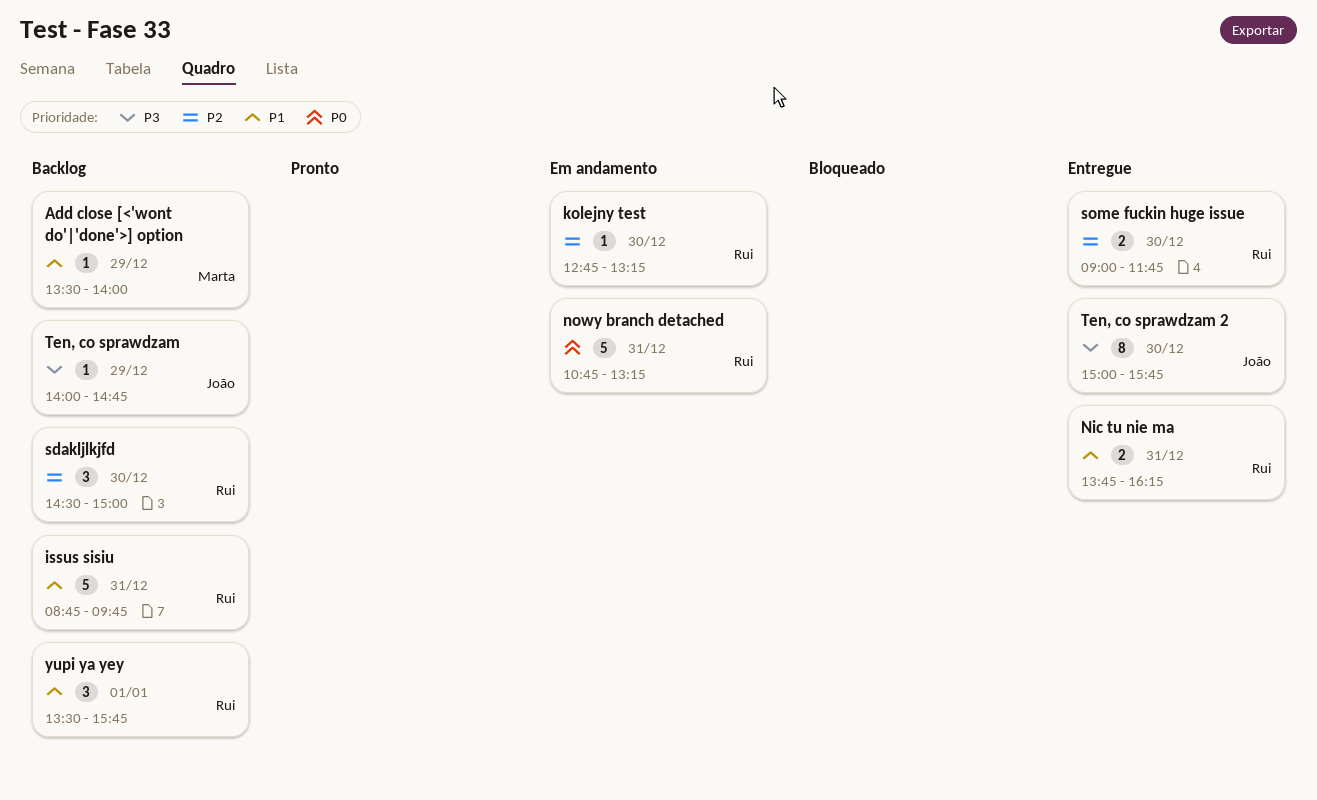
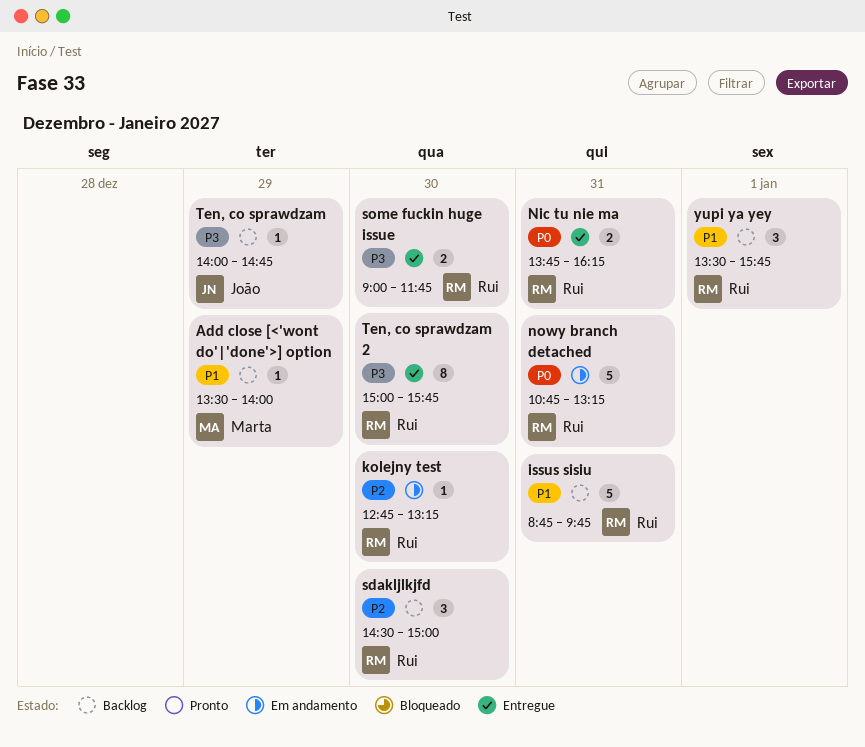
Nic tu nie ma, priority: P1 -> P0
some fuckin huge issue, priority: P2 -> P3
Ten, co sprawdzam 2, owner: João -> Rui

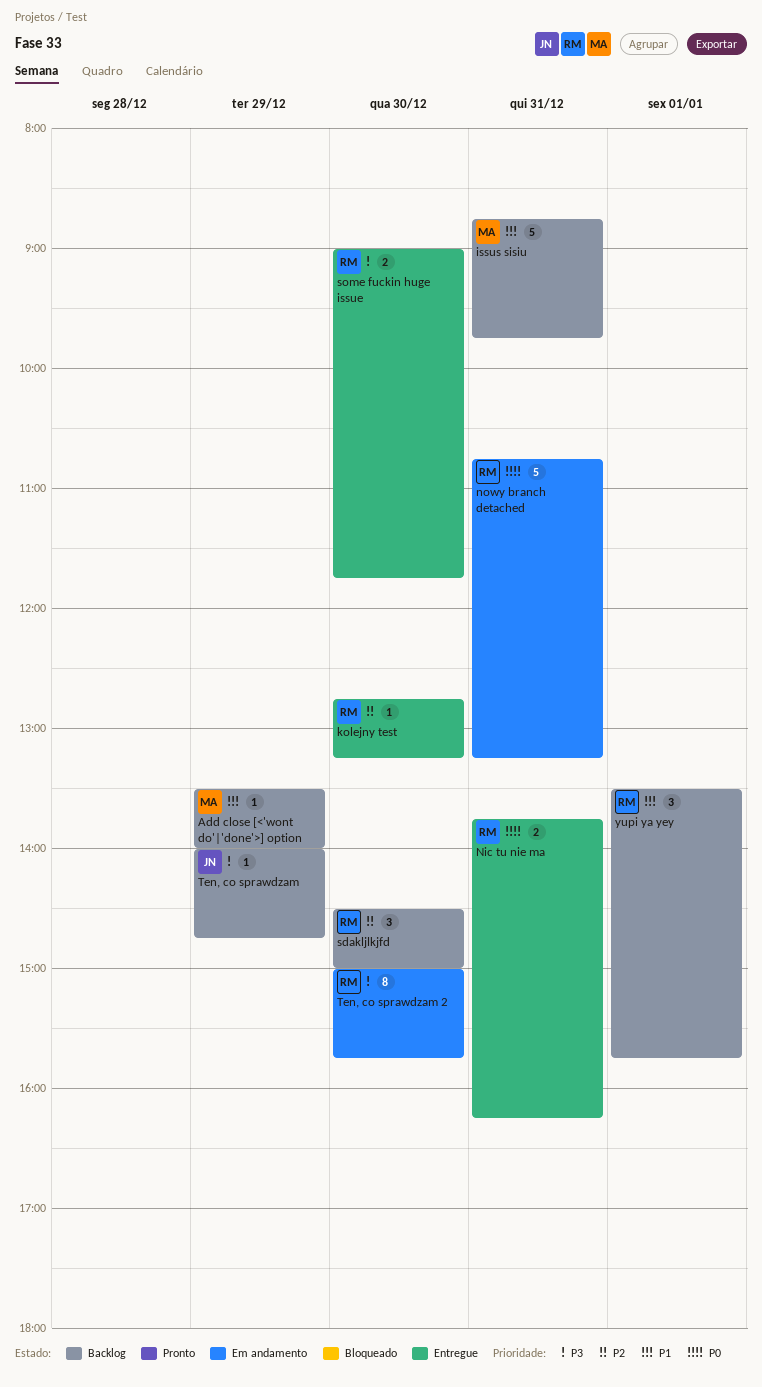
issus sisiu, owner: Rui -> Marta
kolejny test, status: Em andamento -> Entregue
Ten, co sprawdzam 2, status: Entregue -> Em andamento

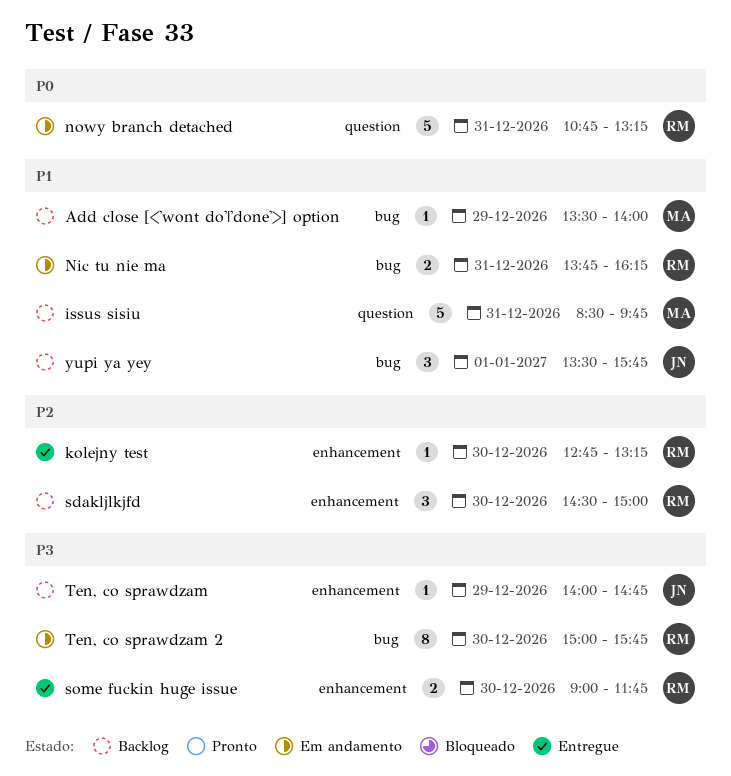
issus sisiu, begins: 08:45 -> 08:30
Nic tu nie ma, status: Entregue -> Em andamento
Nic tu nie ma, priority: P0 -> P1
yupi ya yey, owner: RM -> JN

